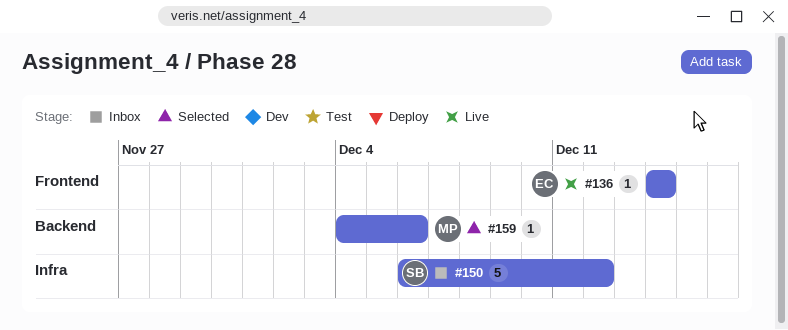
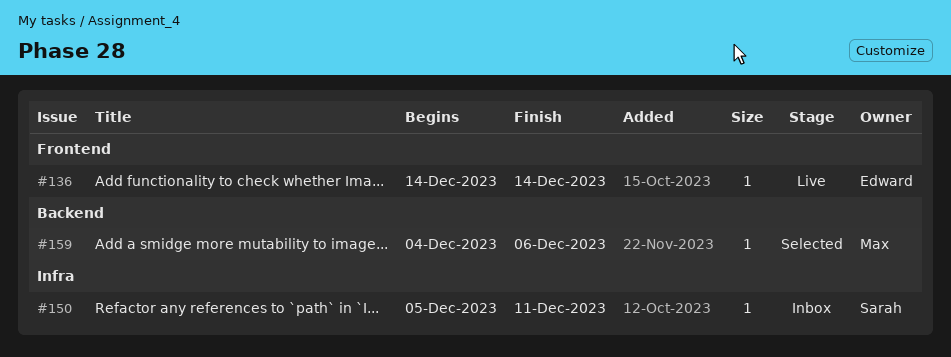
#150, estimate: 5 -> 1
#150, start: Dec 6 -> Dec 5
#150, due: Dec 12 -> Dec 11

